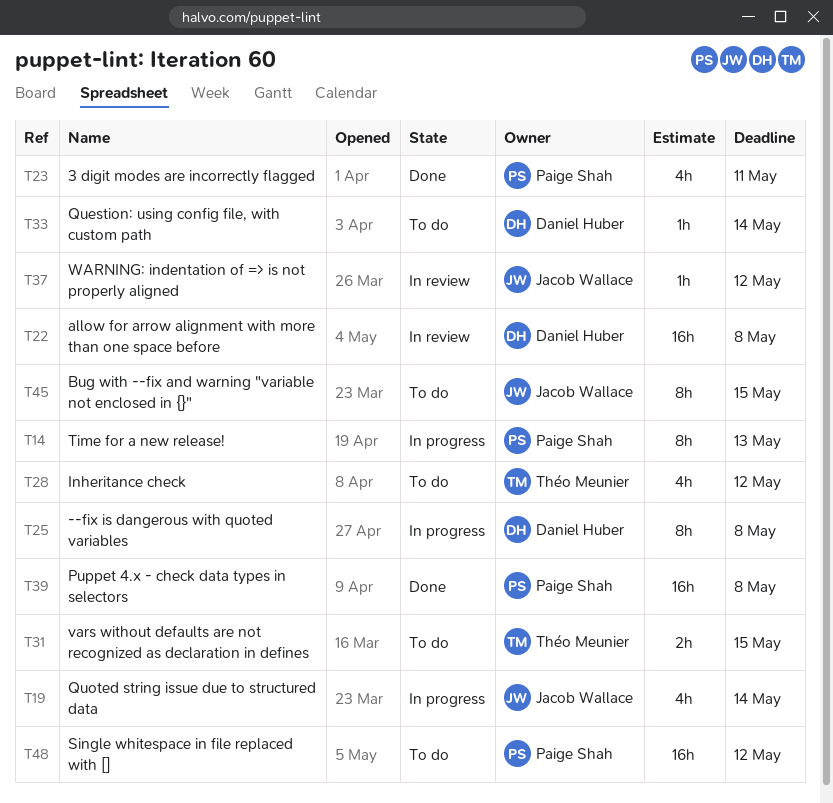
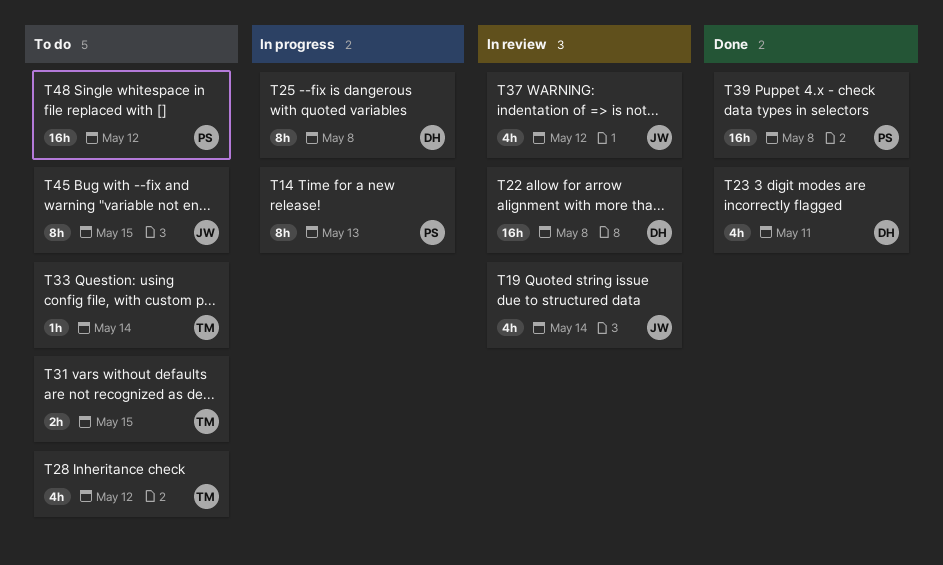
T19, status: In progress -> In review
T23, owner: Paige Shah -> Daniel Huber
T33, owner: Daniel Huber -> Théo Meunier
T37, estimate: 1h -> 4h

